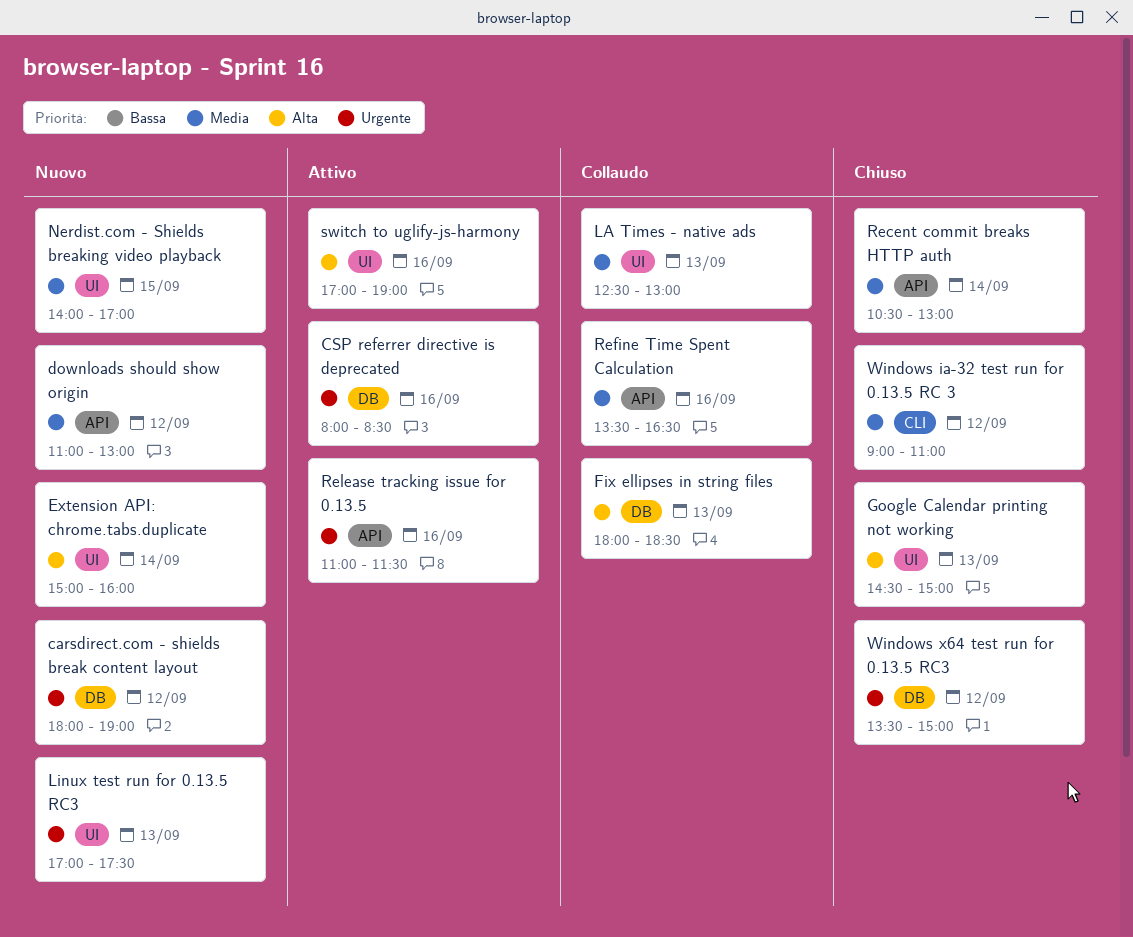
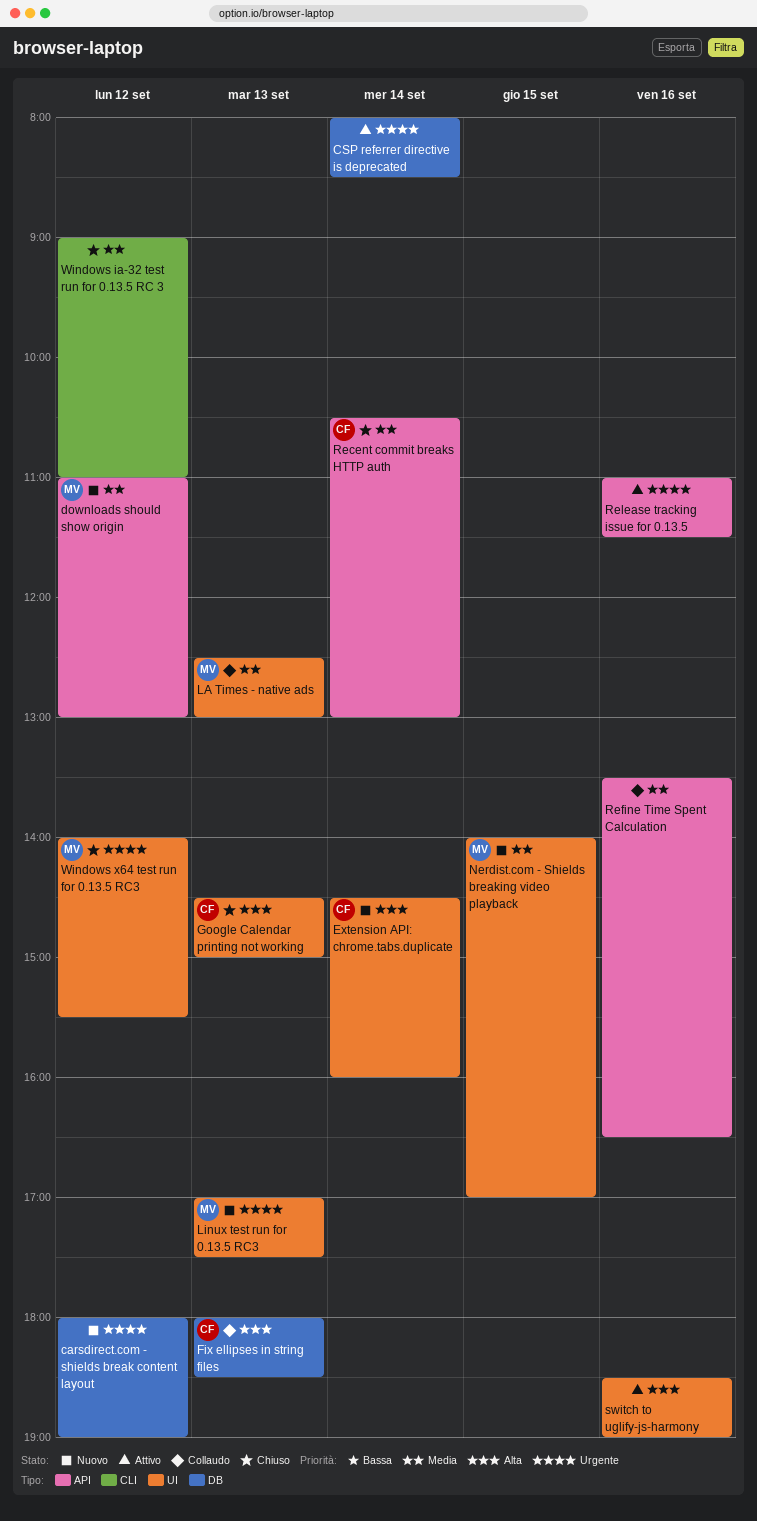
CSP referrer directive is deprecated, day: Sep 16 -> Sep 14
Extension API: chrome.tabs.duplicate, begins: 15:00 -> 14:30
switch to uglify-js-harmony, begins: 17:00 -> 18:30
Windows x64 test run for 0.13.5 RC3, label: DB -> UI
Windows x64 test run for 0.13.5 RC3, begins: 13:30 -> 14:00
Windows x64 test run for 0.13.5 RC3, ends: 15:00 -> 15:30

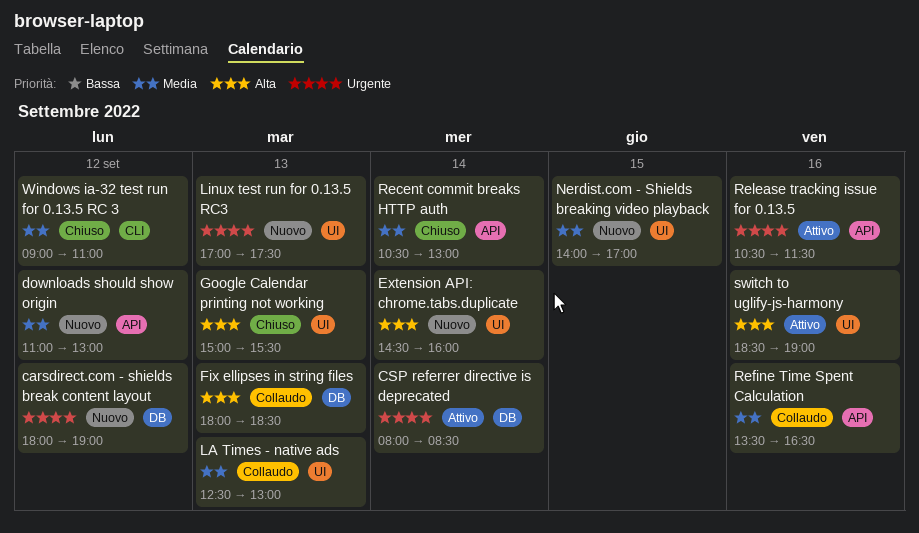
Google Calendar printing not working, begins: 14:30 -> 15:00
Google Calendar printing not working, ends: 15:00 -> 15:30
Release tracking issue for 0.13.5, begins: 11:00 -> 10:30
Windows x64 test run for 0.13.5 RC3: present -> none

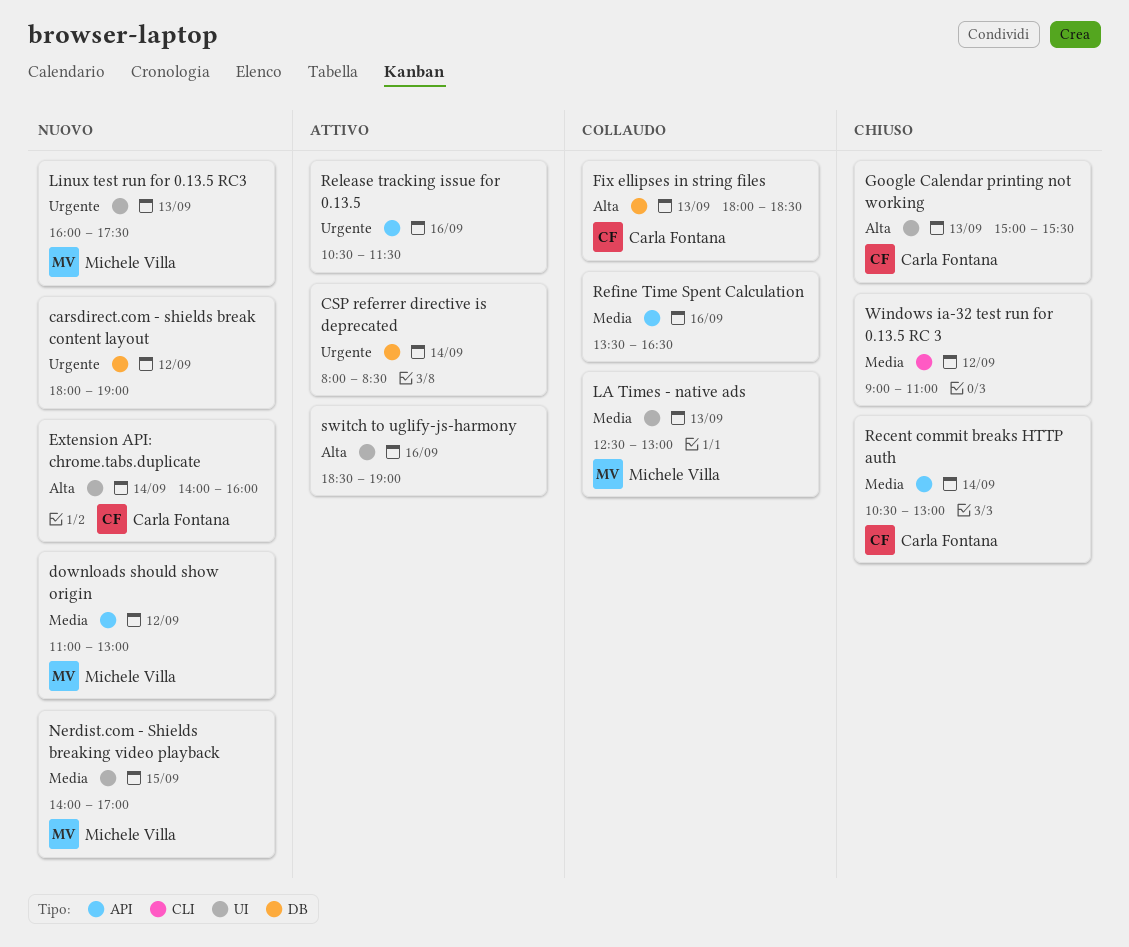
Extension API: chrome.tabs.duplicate, begins: 14:30 -> 14:00
Linux test run for 0.13.5 RC3, begins: 17:00 -> 16:00

